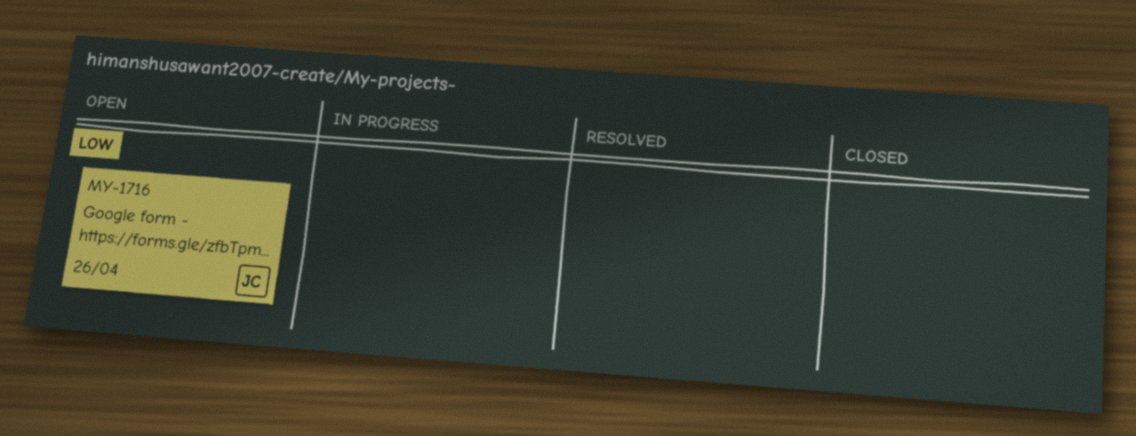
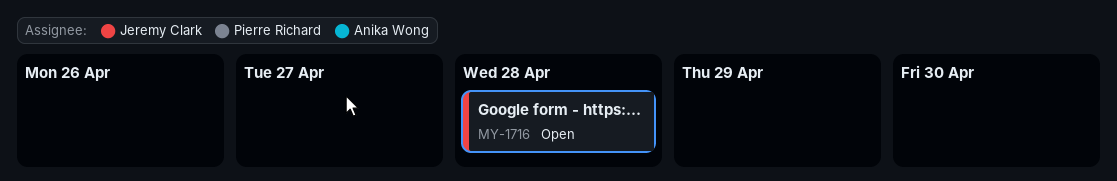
MY-1716, due: Apr 26 -> Apr 28

